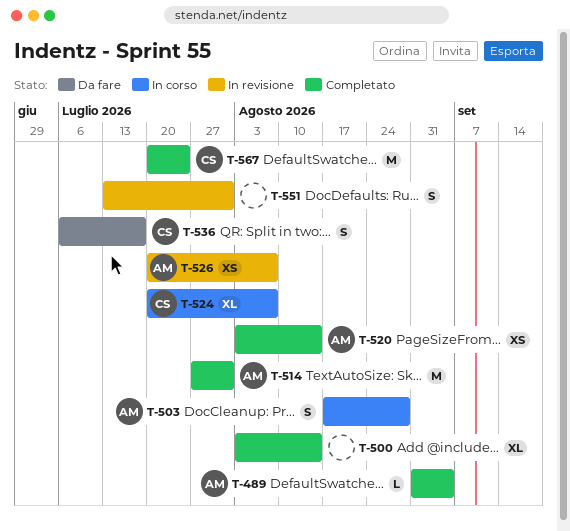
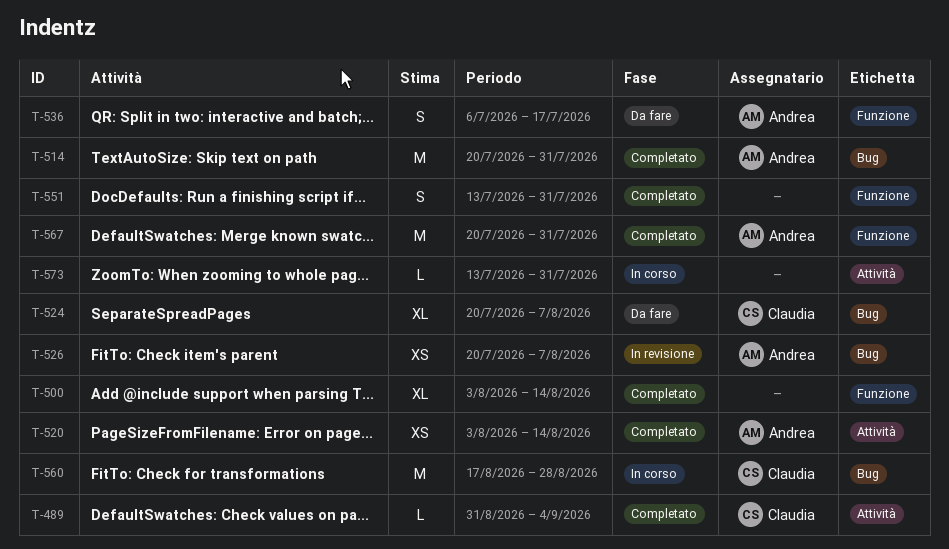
T-489, owner: Andrea -> Claudia
T-503: present -> none
T-514, start: Jul 27 -> Jul 20
T-524, status: In corso -> Da fare
T-536, owner: Claudia -> Andrea
T-551, status: In revisione -> Completato
T-560: none -> present
T-567, owner: Claudia -> Andrea
T-567, due: Jul 24 -> Jul 31
T-573: none -> present

